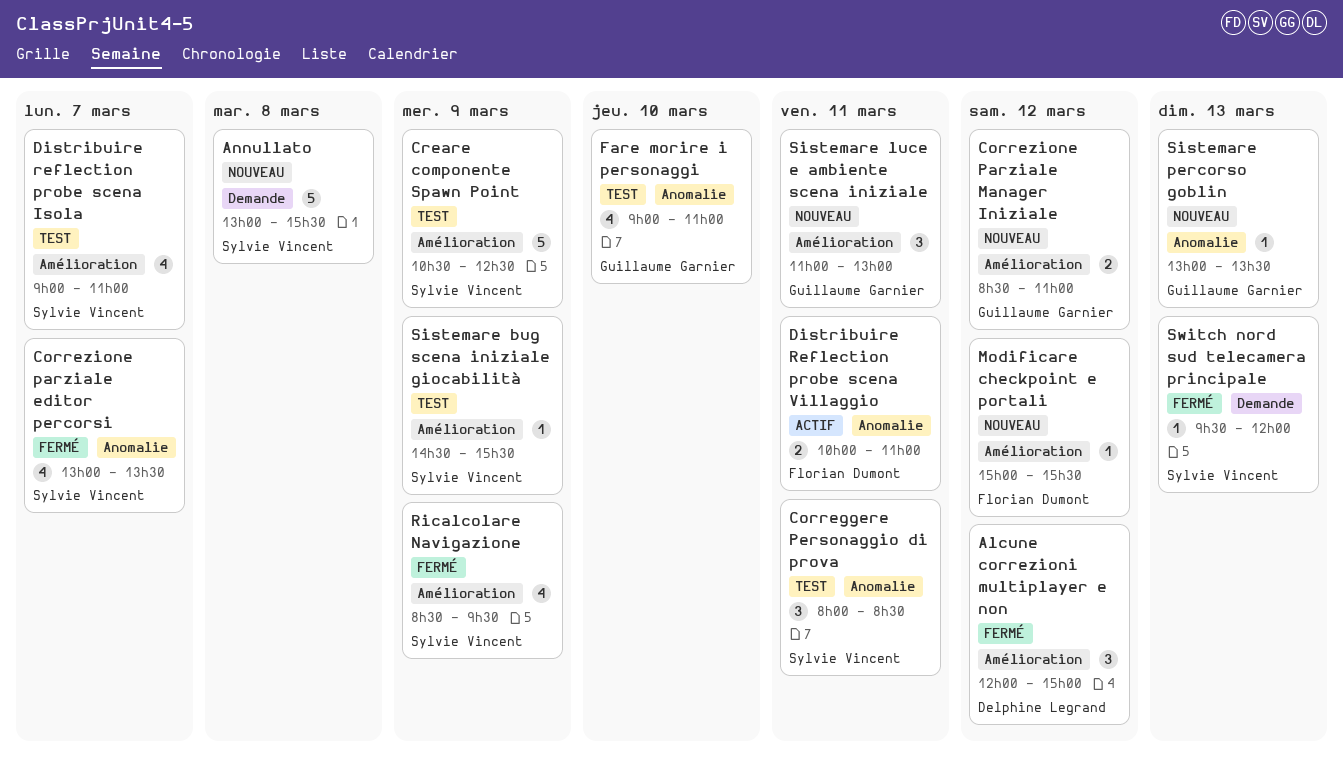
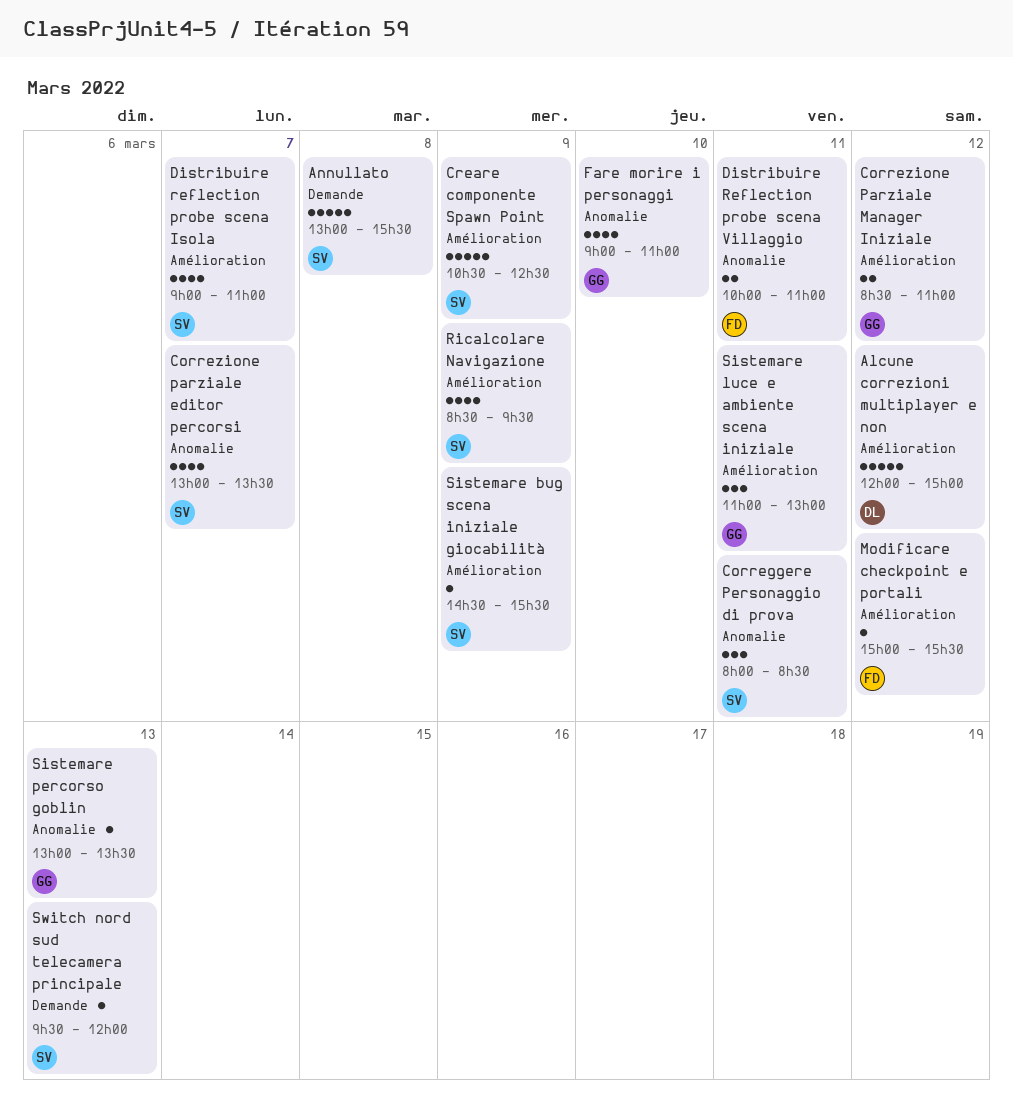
Alcune correzioni multiplayer e non, estimate: 3 -> 5

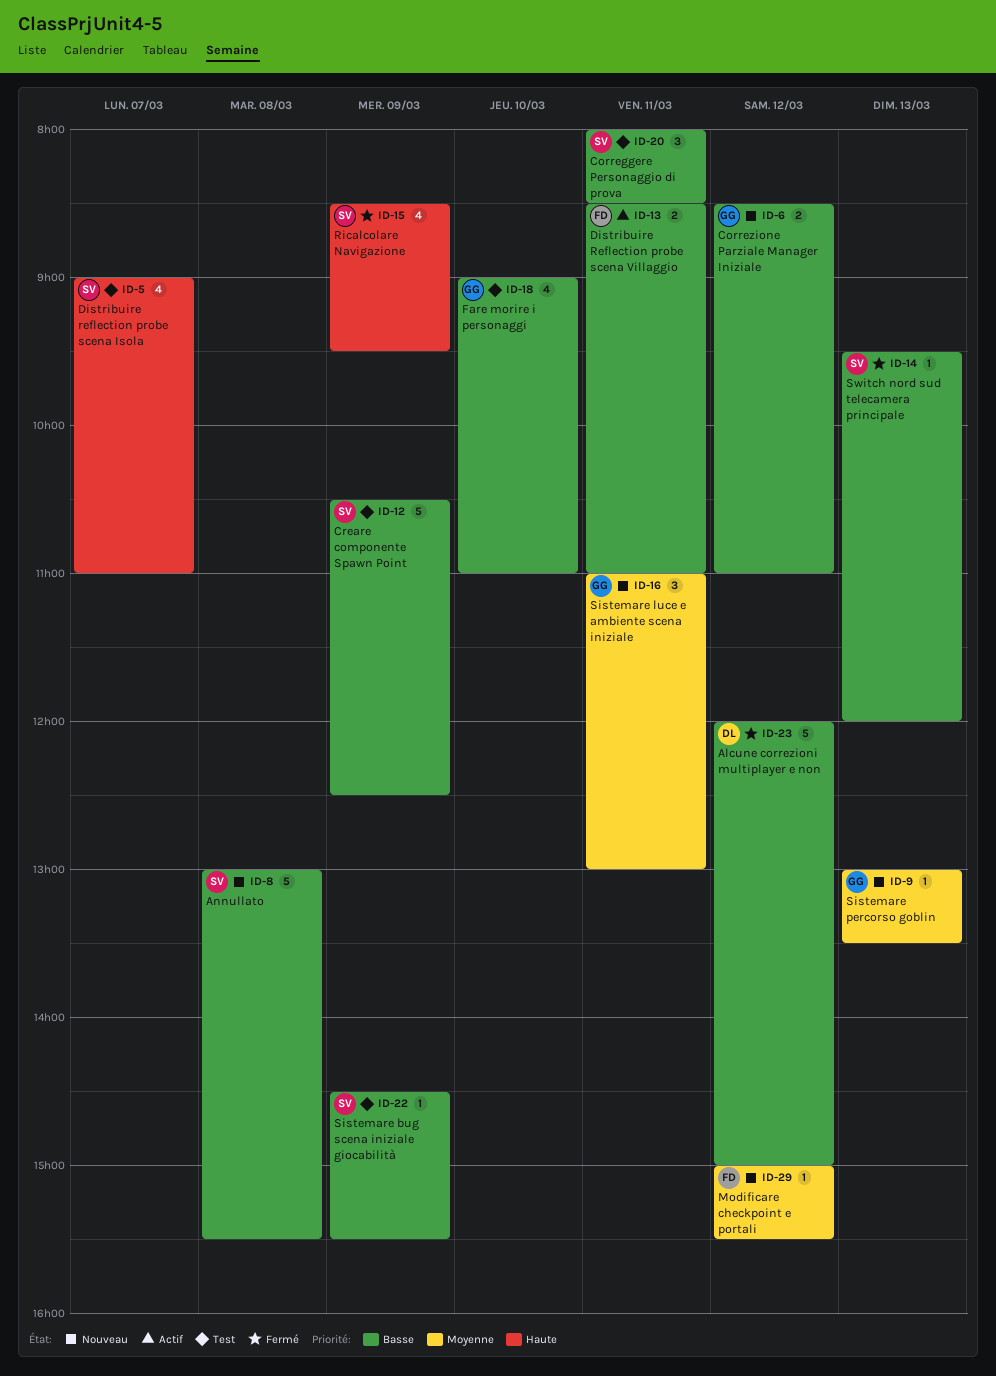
Correzione parziale editor percorsi: present -> none
Distribuire Reflection probe scena Villaggio, begins: 10:00 -> 08:30

